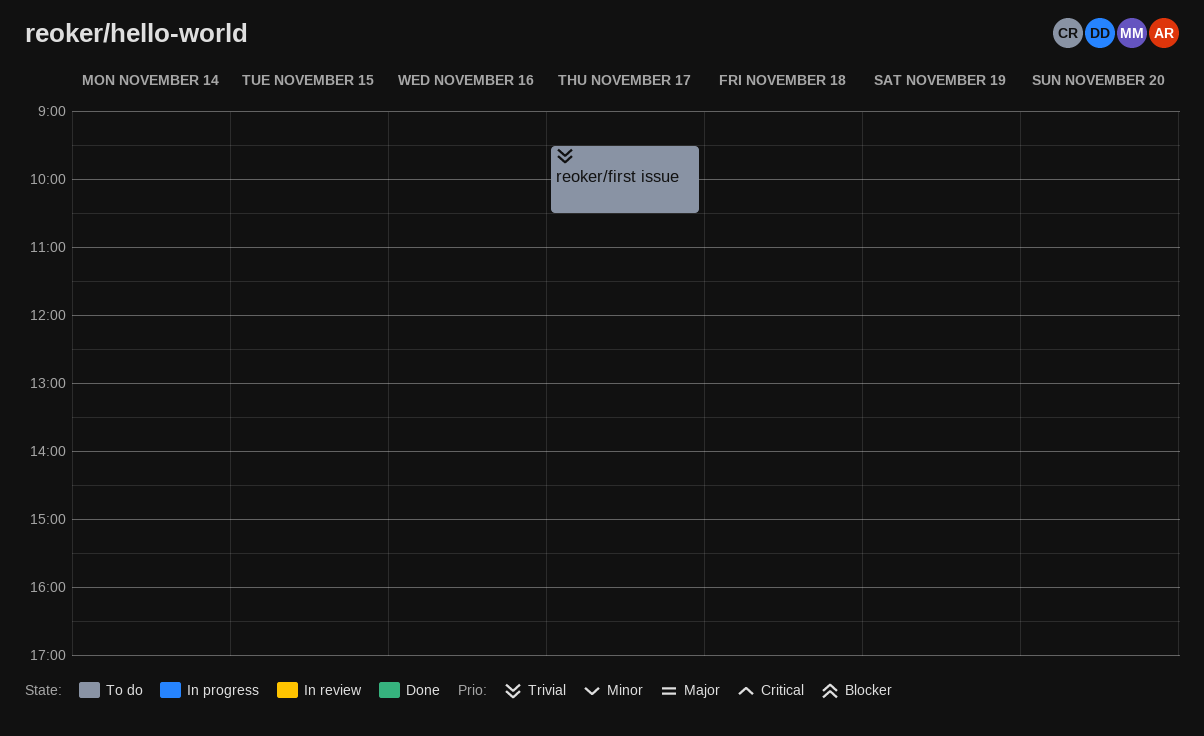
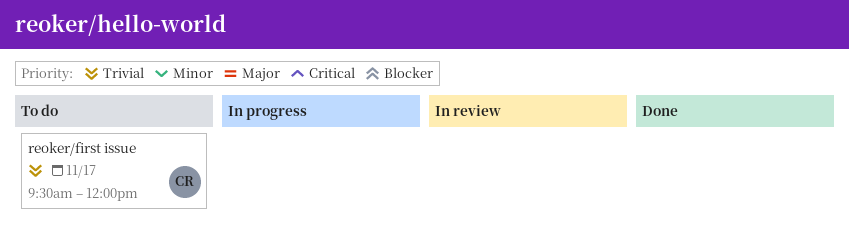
reoker/first issue, ends: 10:30 -> 12:00

